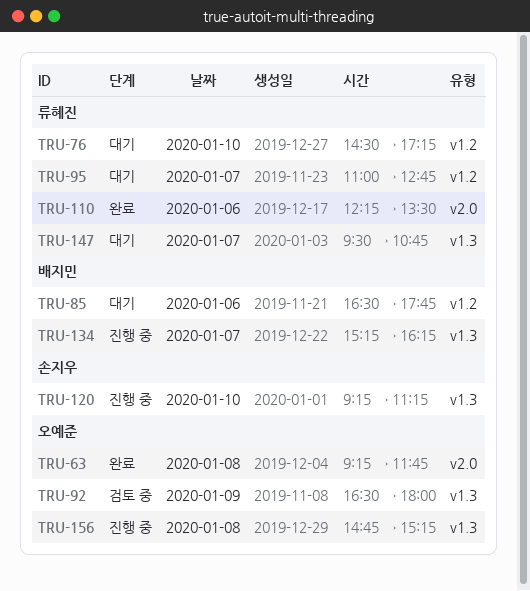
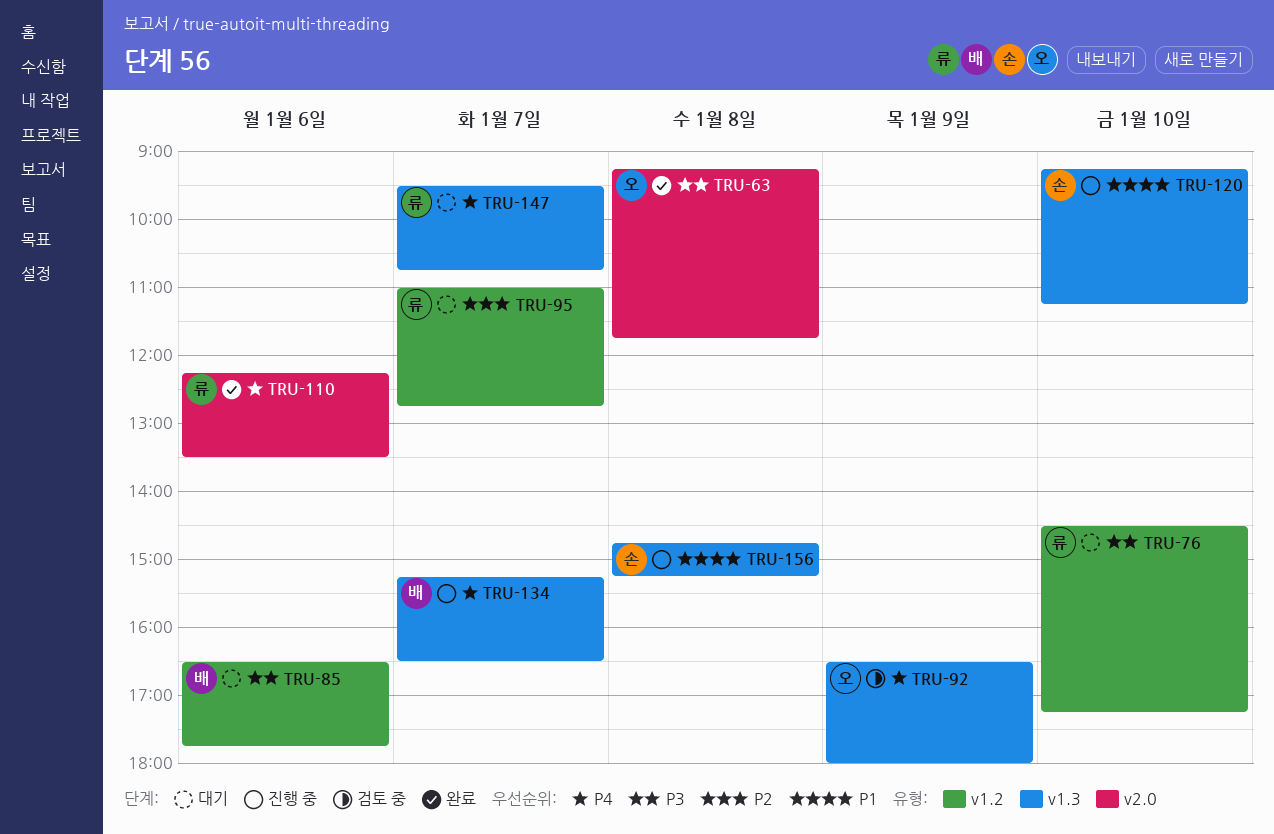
TRU-134, ends: 16:15 -> 16:30
TRU-156, owner: 오예준 -> 손지우

